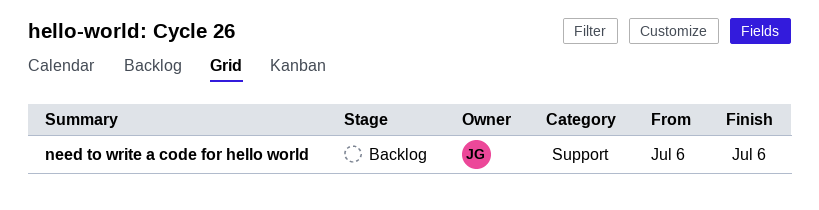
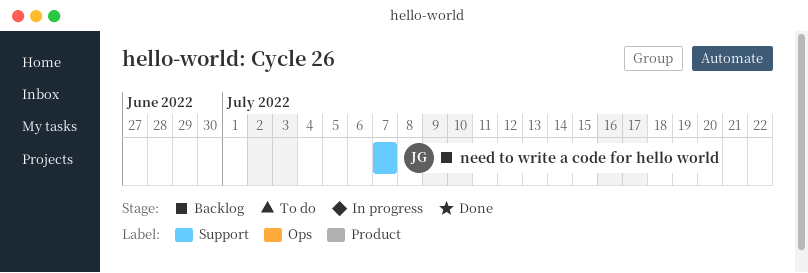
need to write a code for hello world, start: Jul 6 -> Jul 7
need to write a code for hello world, due: Jul 6 -> Jul 7

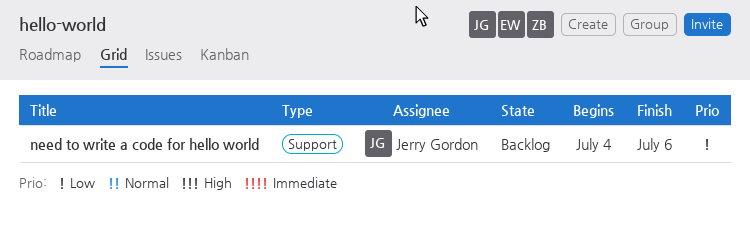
need to write a code for hello world, start: Jul 7 -> Jul 4
need to write a code for hello world, due: Jul 7 -> Jul 6

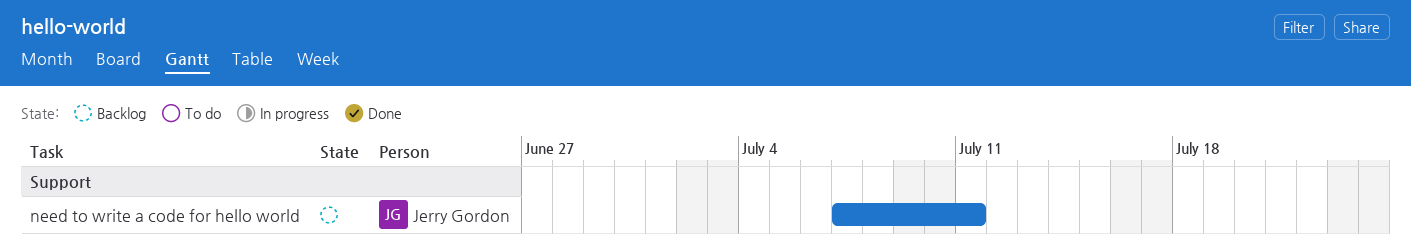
need to write a code for hello world, start: Jul 4 -> Jul 7
need to write a code for hello world, due: Jul 6 -> Jul 11

